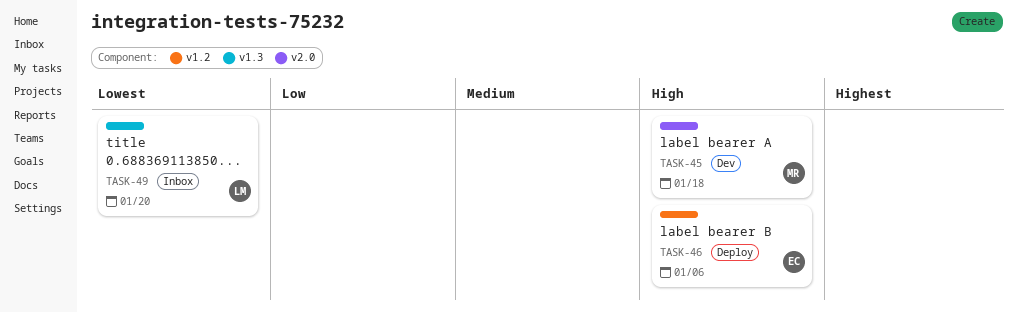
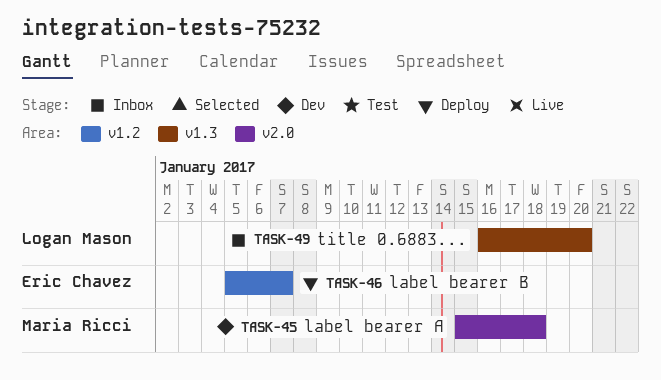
TASK-46, due: Jan 6 -> Jan 7

